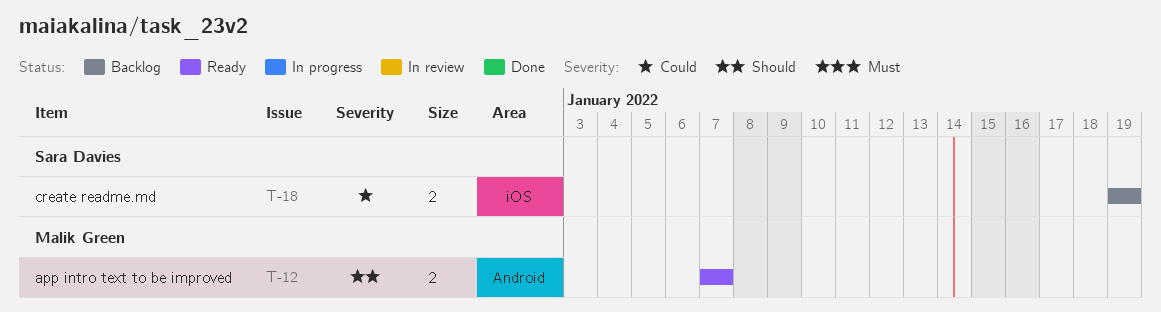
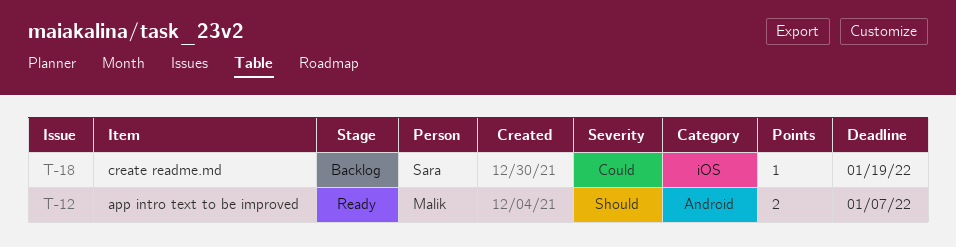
T-18, estimate: 2 -> 1

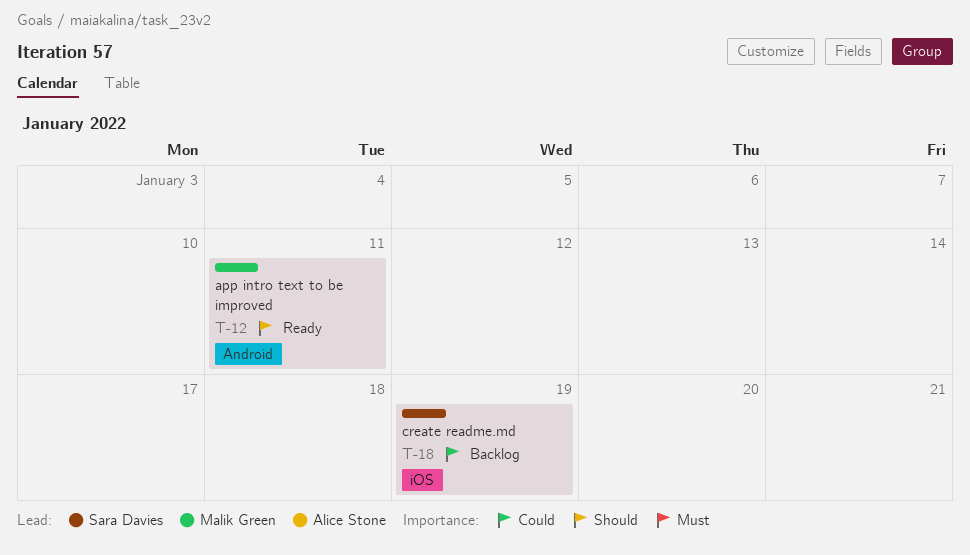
T-12, due: Jan 7 -> Jan 11

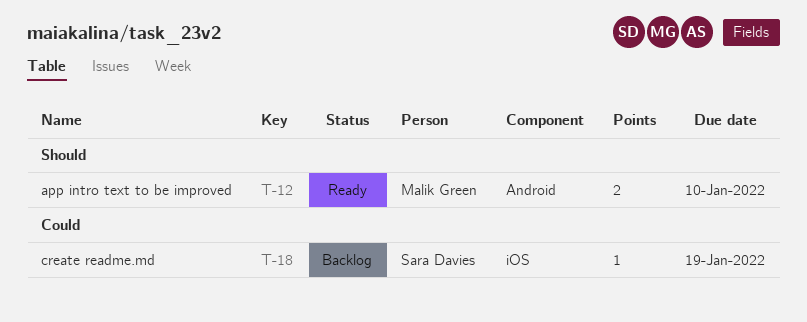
T-12, due: Jan 11 -> Jan 10

